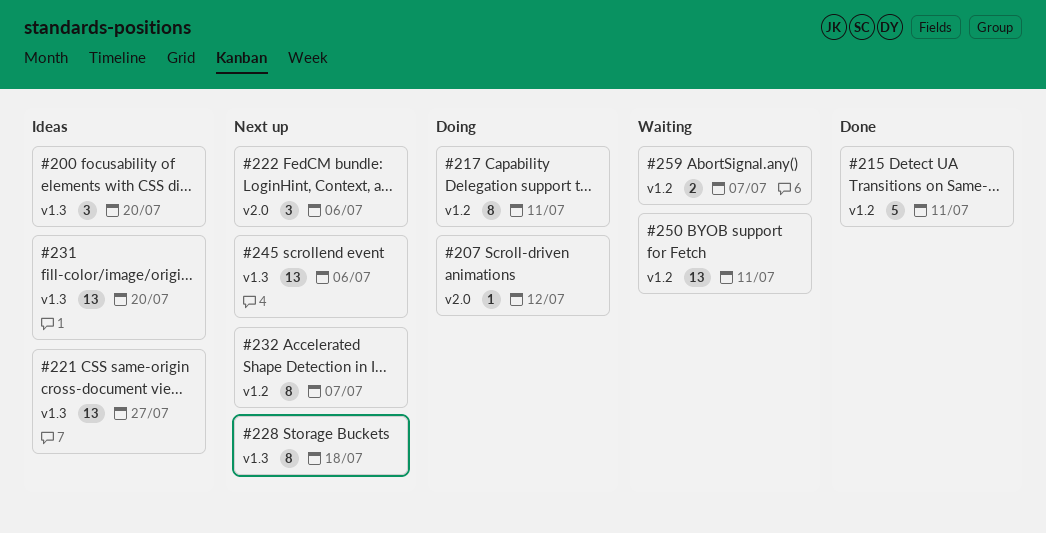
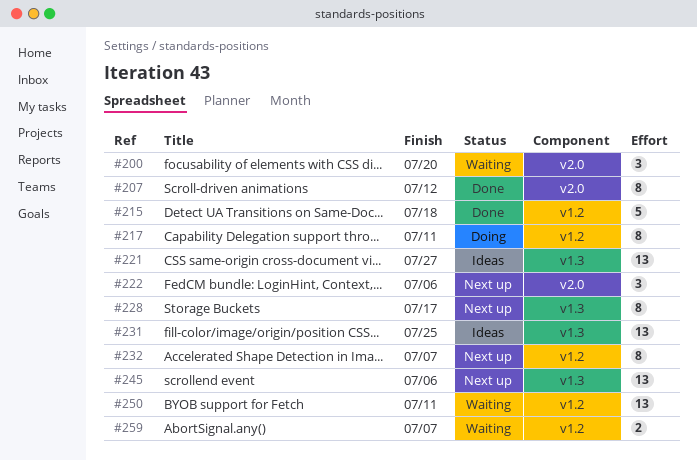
#200, status: Ideas -> Waiting
#200, label: v1.3 -> v2.0
#207, status: Doing -> Done
#207, estimate: 1 -> 8
#215, due: Jul 11 -> Jul 18
#228, due: Jul 18 -> Jul 17
#231, due: Jul 20 -> Jul 25

